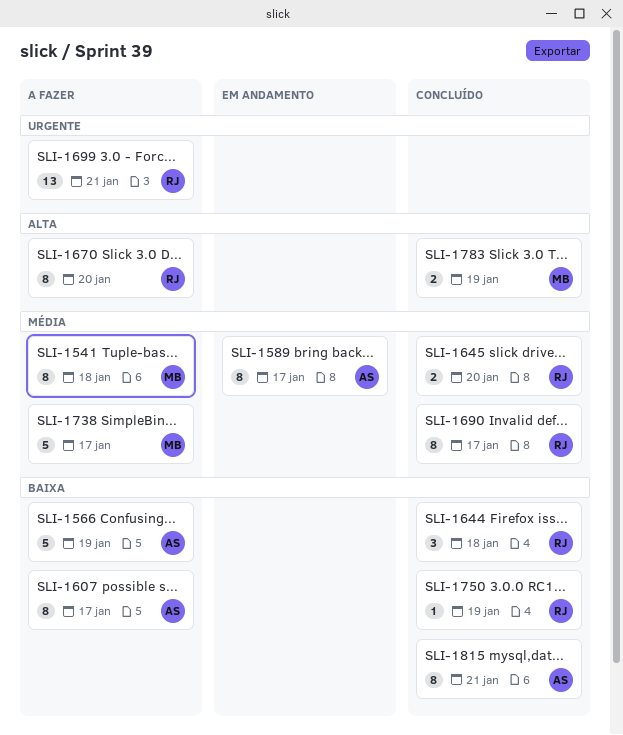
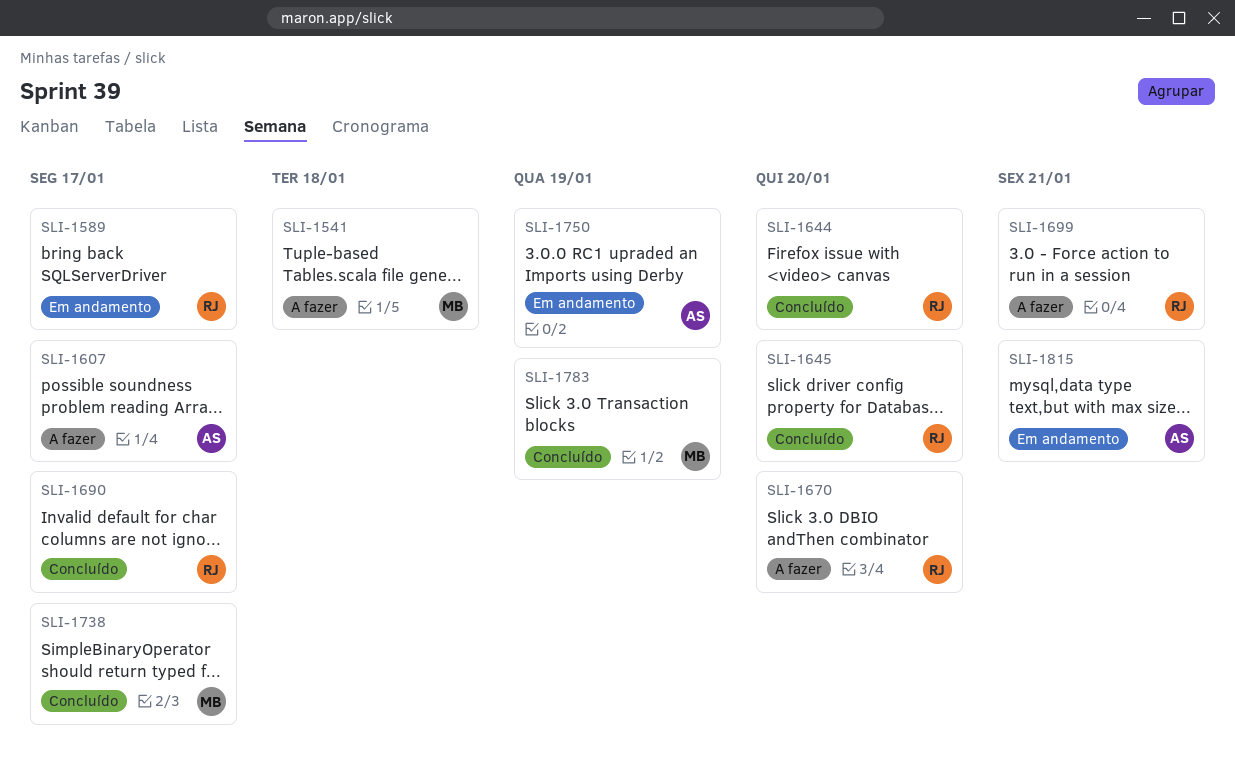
SLI-1566: present -> none
SLI-1589, owner: AS -> RJ
SLI-1644, due: Jan 18 -> Jan 20
SLI-1738, status: A fazer -> Concluído
SLI-1750, status: Concluído -> Em andamento
SLI-1750, owner: RJ -> AS
SLI-1815, status: Concluído -> Em andamento

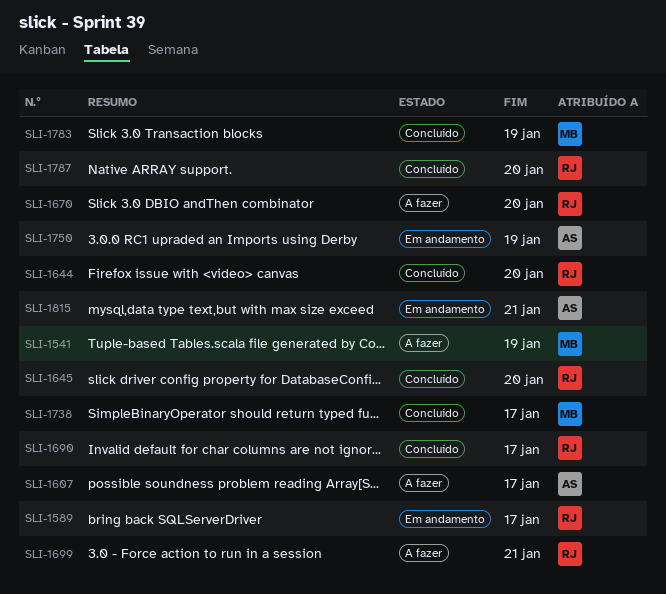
SLI-1541, due: Jan 18 -> Jan 19
SLI-1787: none -> present

